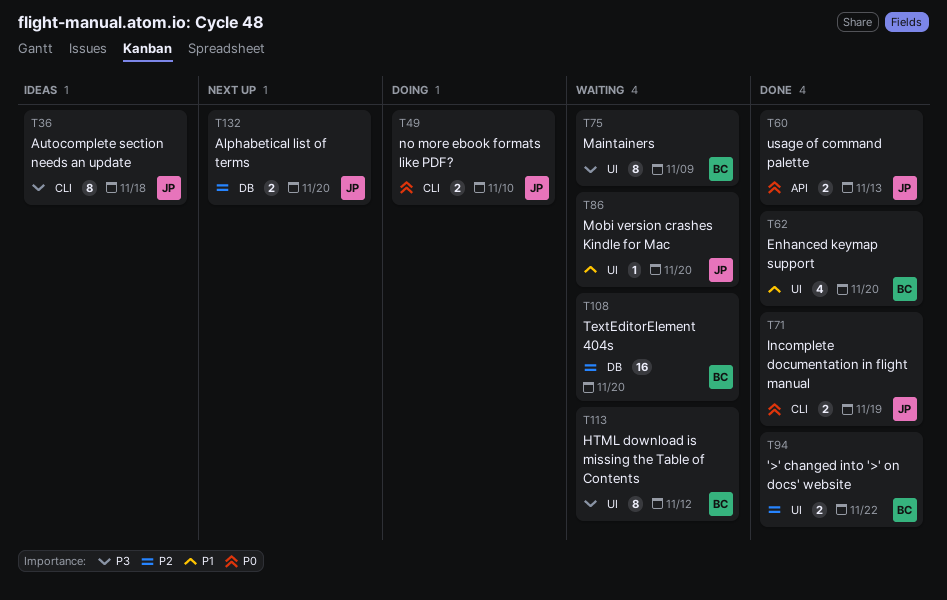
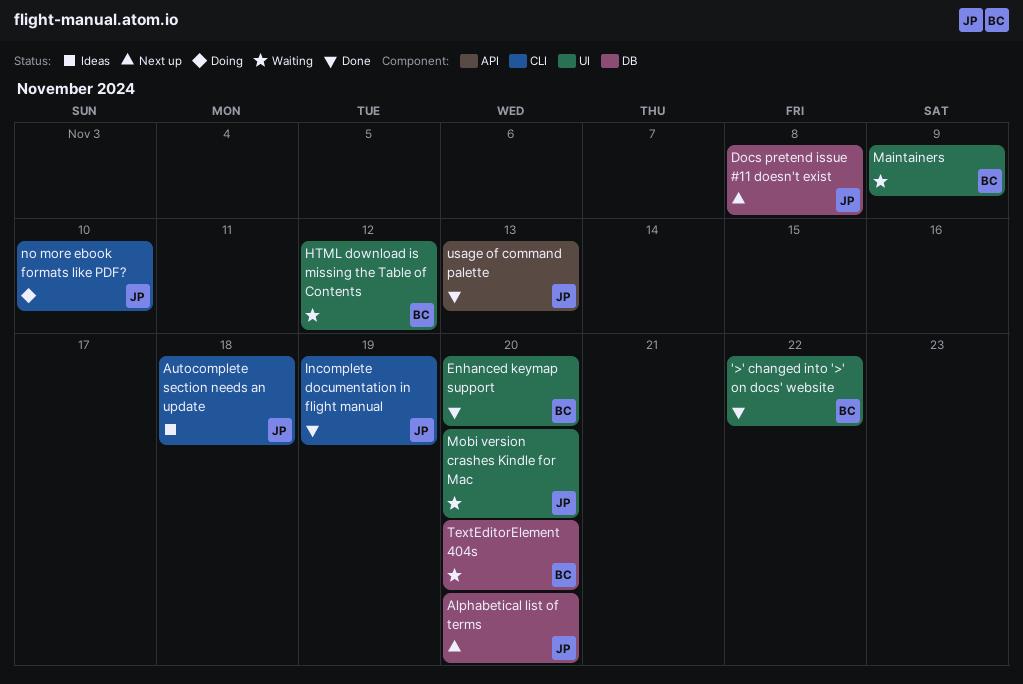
Docs pretend issue #11 doesn't exist: none -> present

